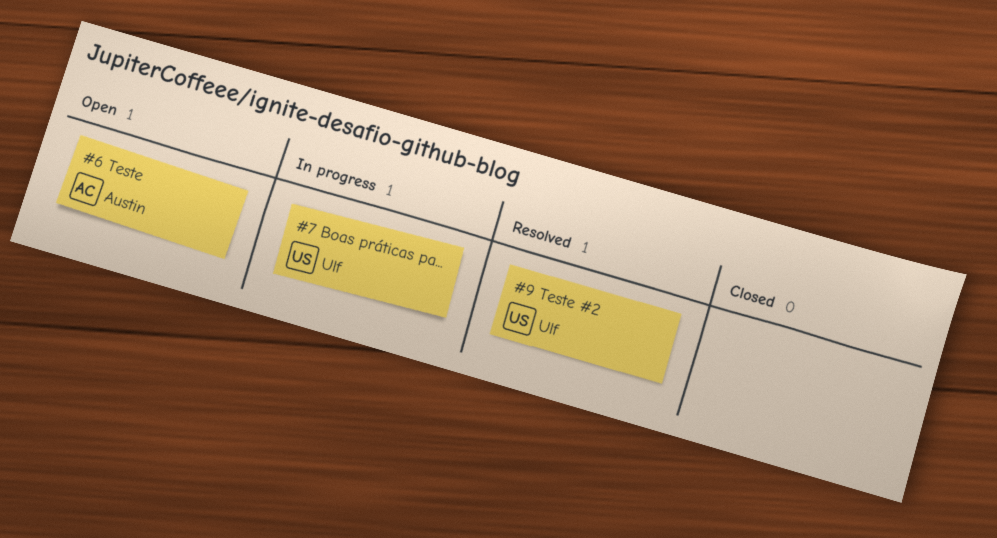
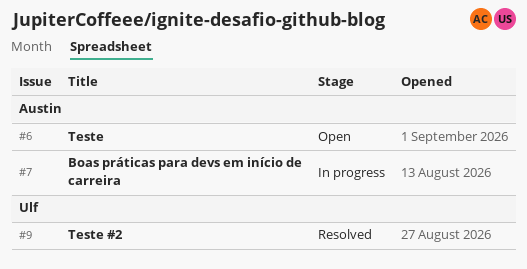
#7, owner: Ulf -> Austin

